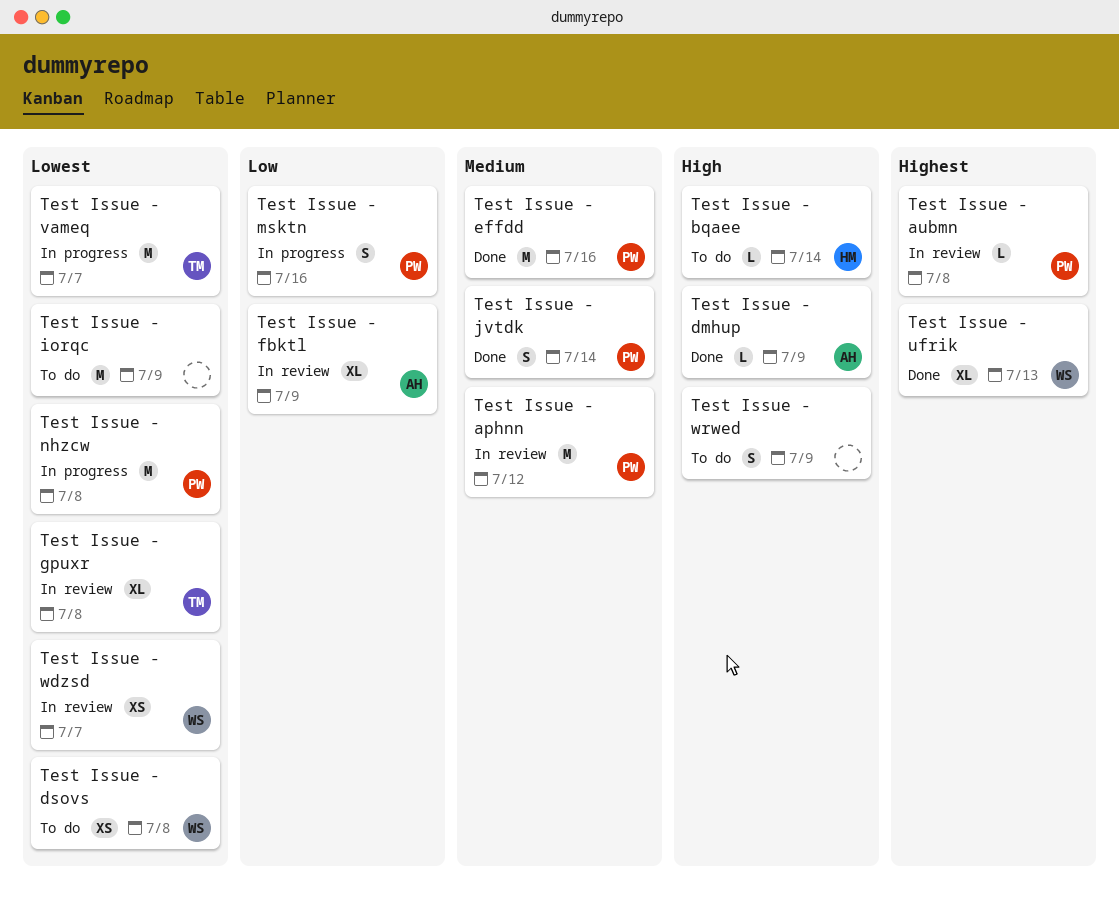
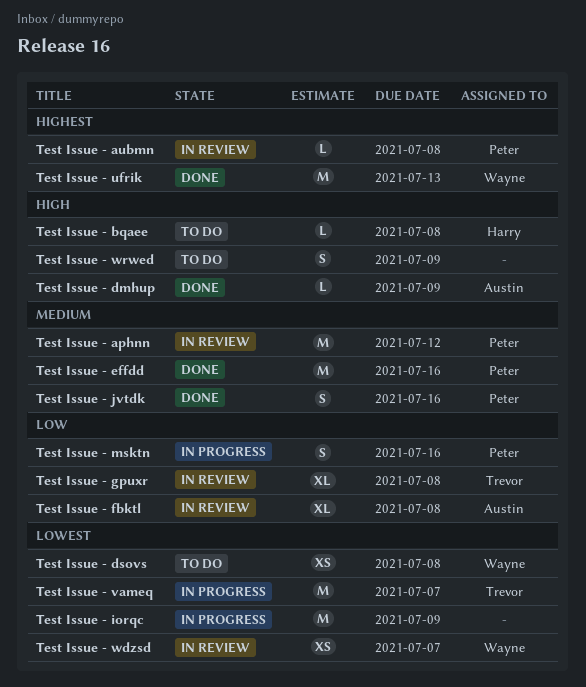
Test Issue - bqaee, due: Jul 14 -> Jul 8
Test Issue - fbktl, due: Jul 9 -> Jul 8
Test Issue - gpuxr, priority: Lowest -> Low
Test Issue - iorqc, status: To do -> In progress
Test Issue - jvtdk, due: Jul 14 -> Jul 16
Test Issue - nhzcw: present -> none
Test Issue - ufrik, estimate: XL -> M

